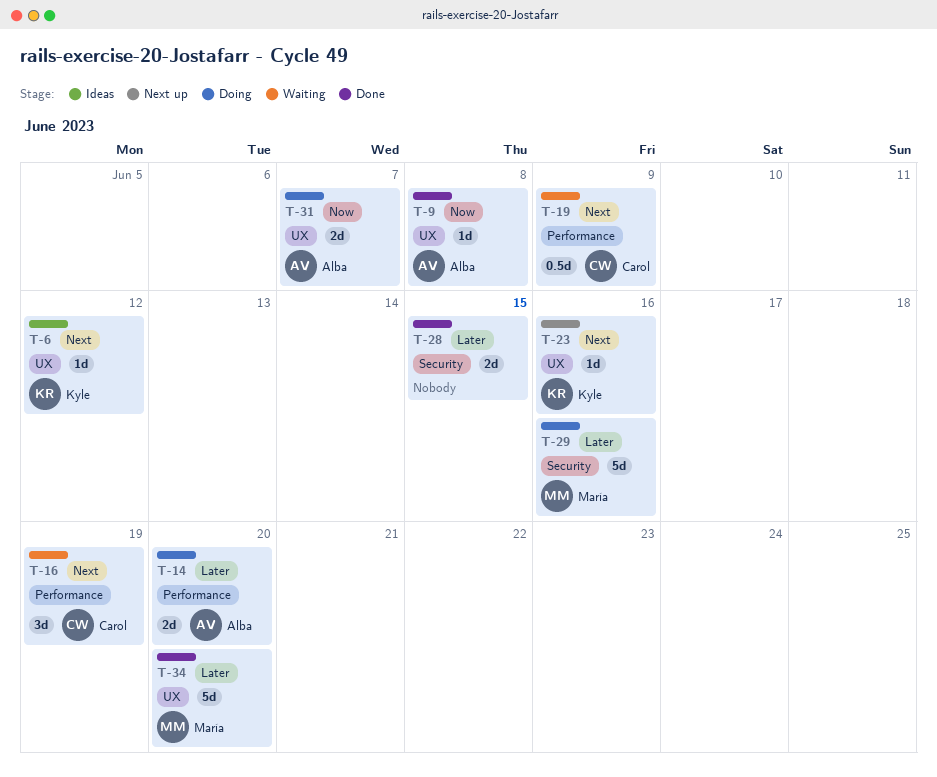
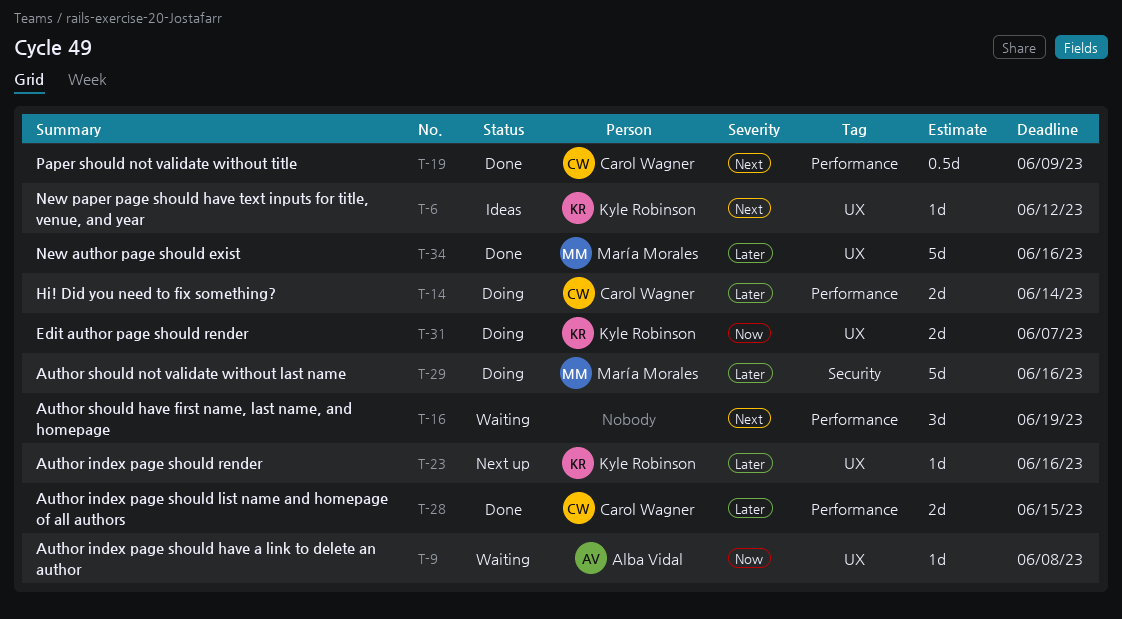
T-9, status: Done -> Waiting
T-14, owner: Alba Vidal -> Carol Wagner
T-14, due: Jun 20 -> Jun 14
T-16, owner: Carol Wagner -> none
T-19, status: Waiting -> Done
T-23, priority: Next -> Later
T-28, owner: none -> Carol Wagner
T-28, label: Security -> Performance
T-31, owner: Alba Vidal -> Kyle Robinson
T-34, due: Jun 20 -> Jun 16

